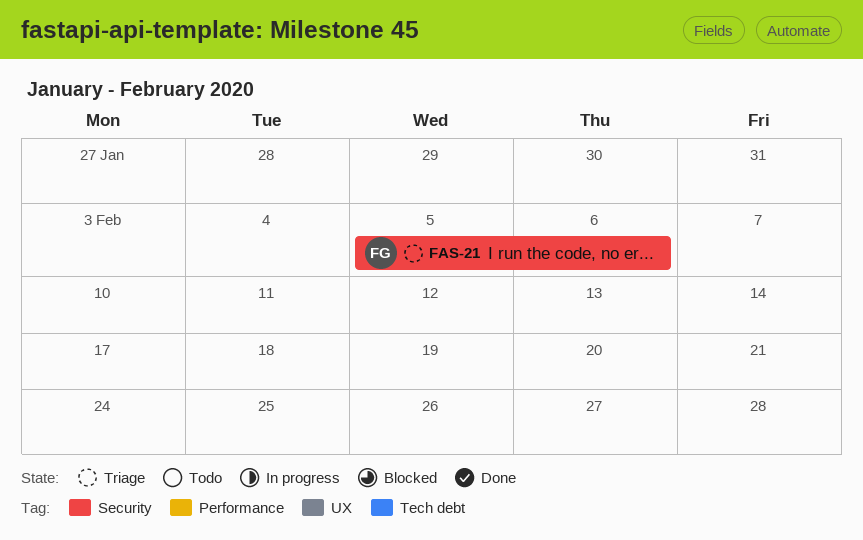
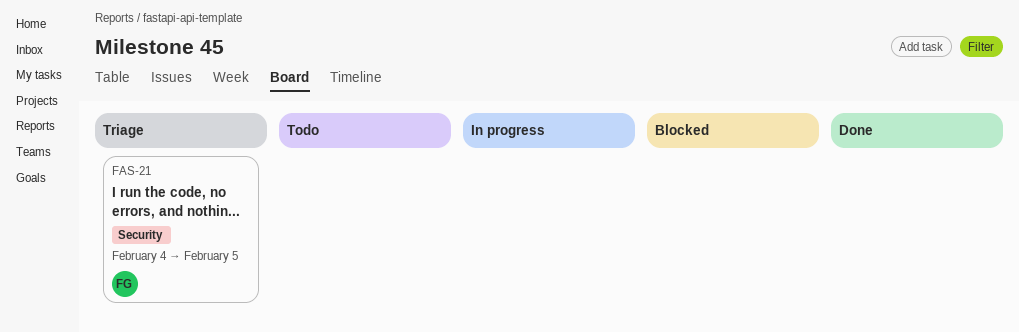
FAS-21, start: Feb 5 -> Feb 4
FAS-21, due: Feb 6 -> Feb 5

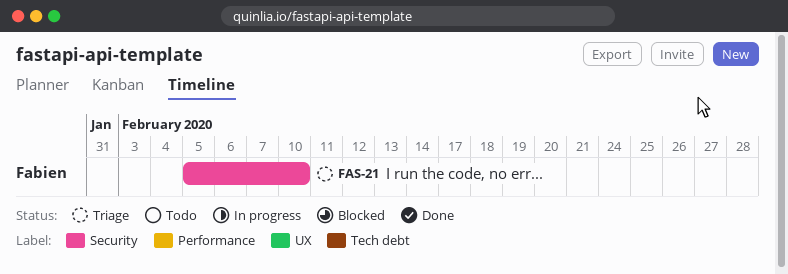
FAS-21, start: Feb 4 -> Feb 5
FAS-21, due: Feb 5 -> Feb 10

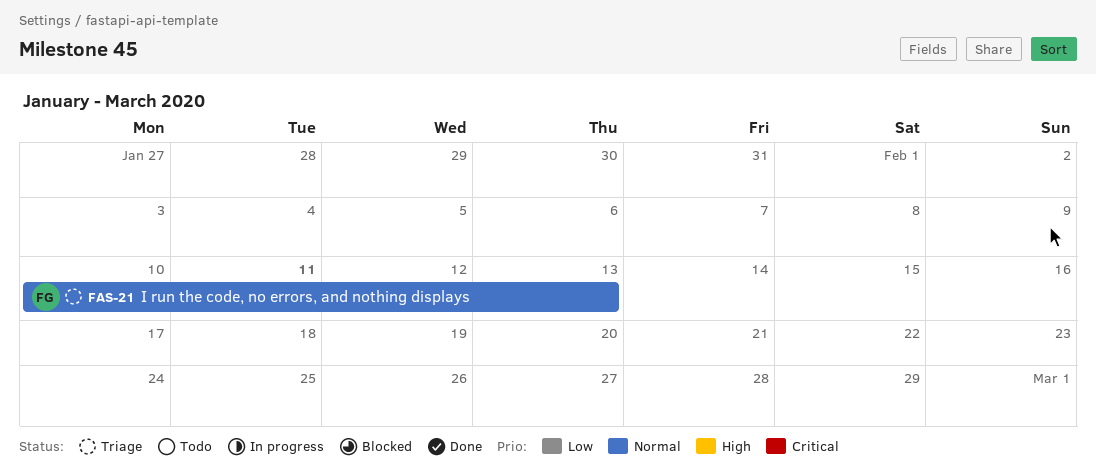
FAS-21, start: Feb 5 -> Feb 10
FAS-21, due: Feb 10 -> Feb 13

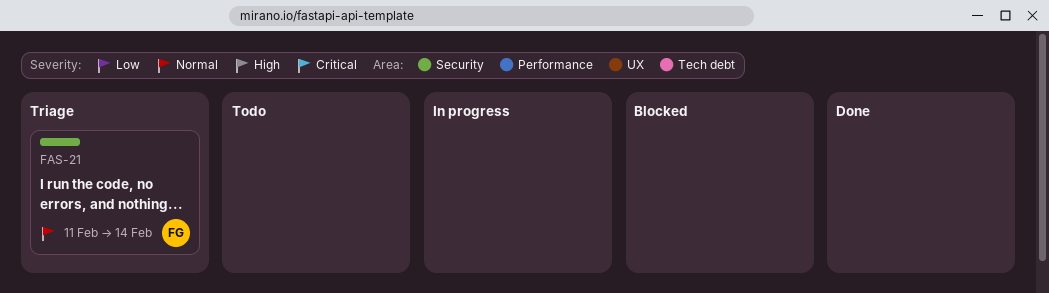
FAS-21, start: Feb 10 -> Feb 11
FAS-21, due: Feb 13 -> Feb 14

